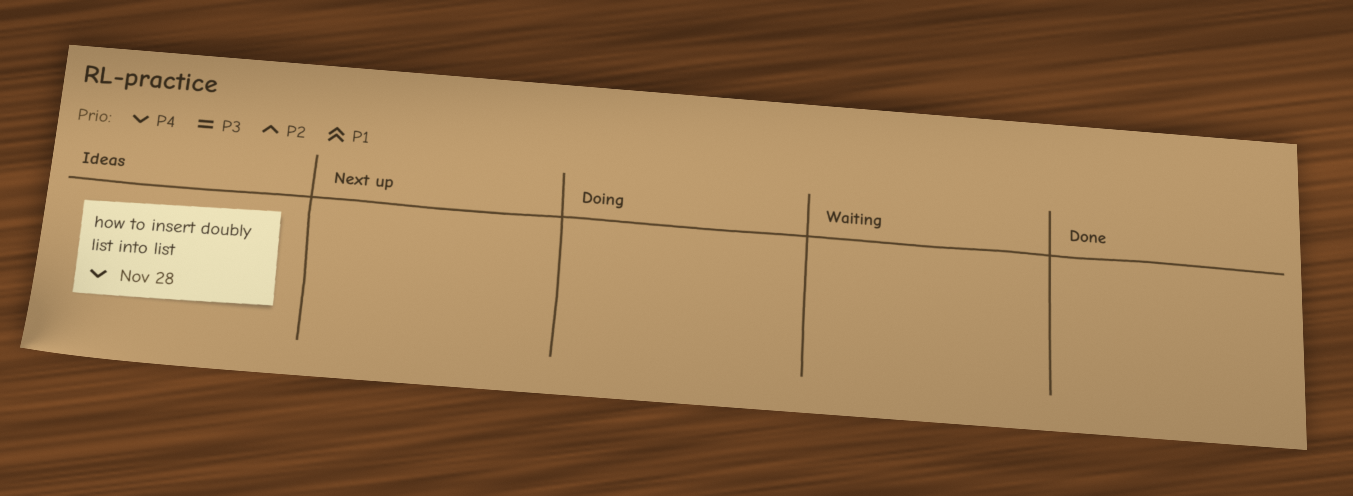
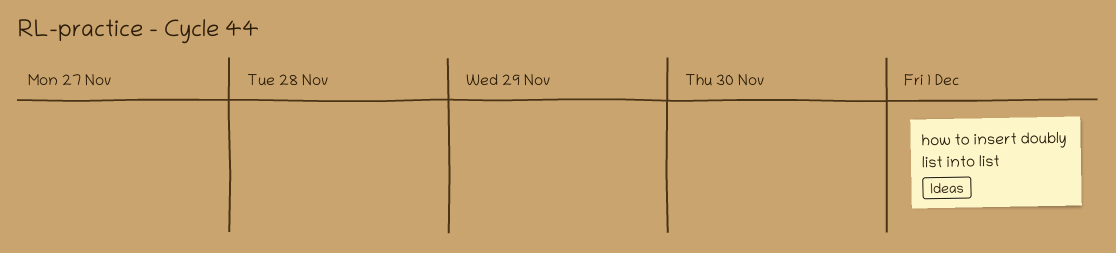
how to insert doubly list into list, due: Nov 28 -> Dec 1

